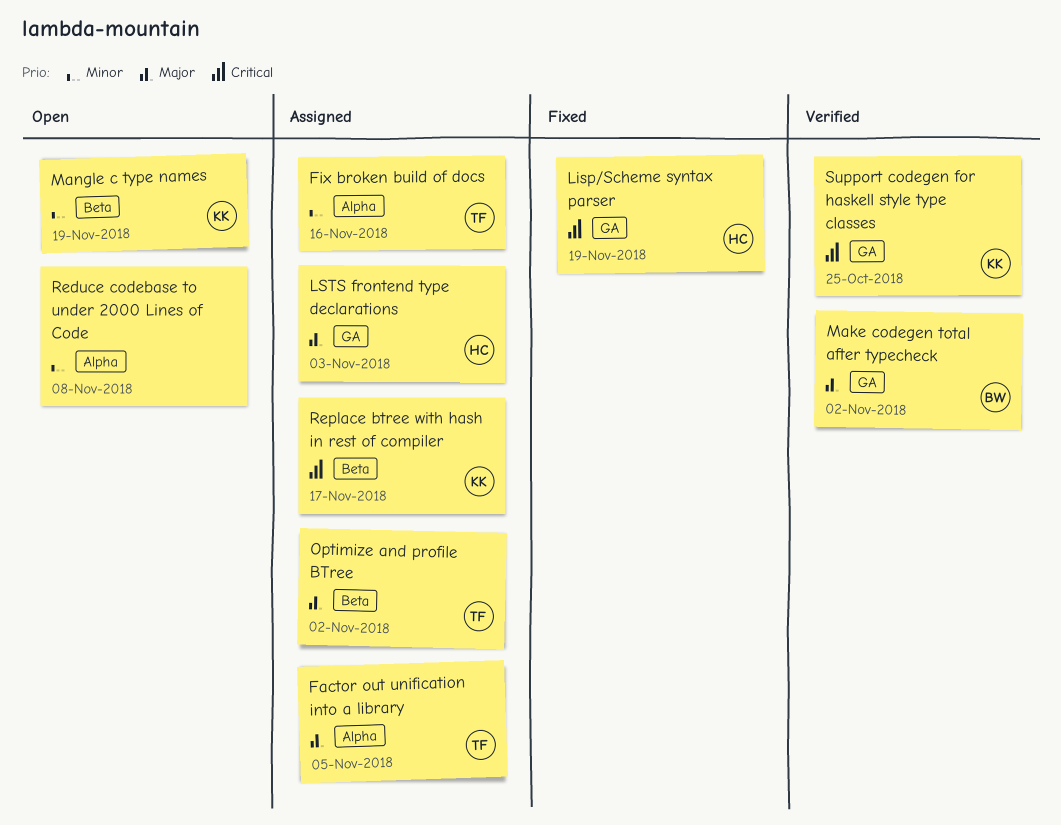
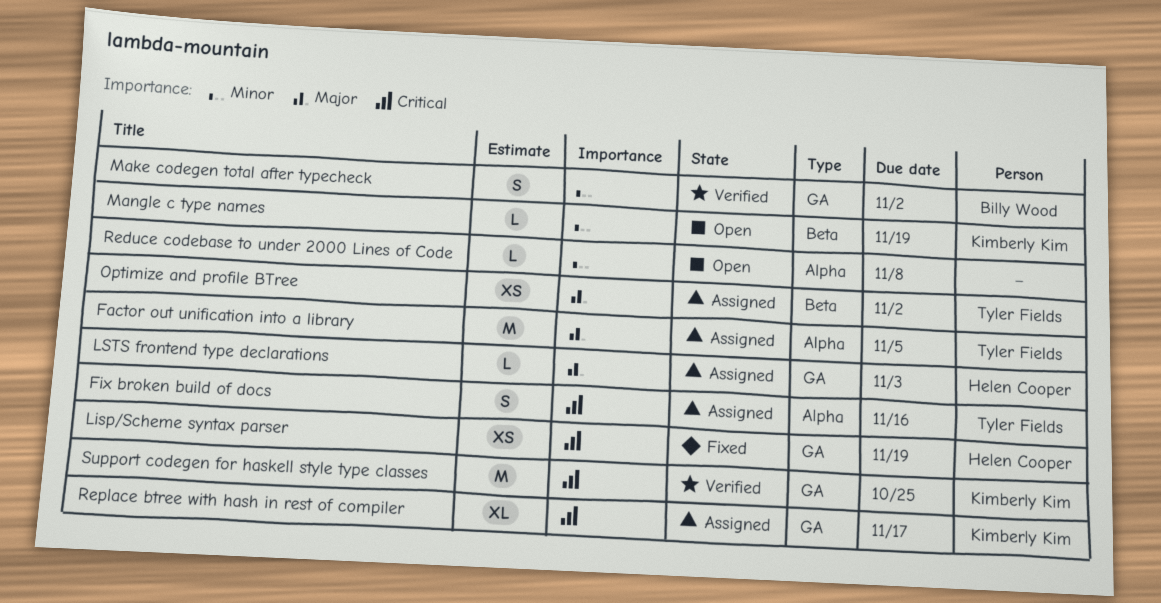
Fix broken build of docs, priority: Minor -> Critical
Make codegen total after typecheck, priority: Major -> Minor
Replace btree with hash in rest of compiler, label: Beta -> GA

